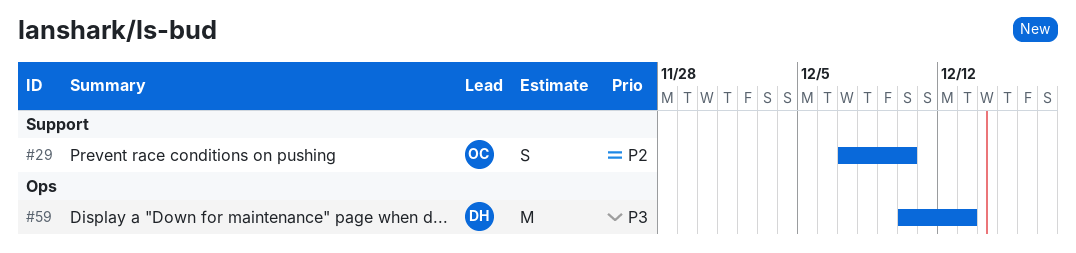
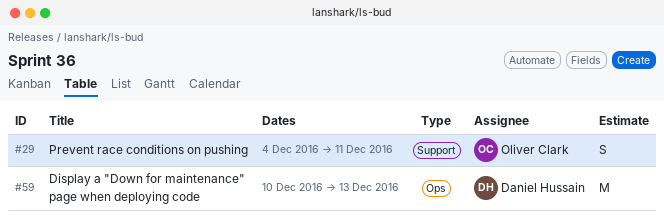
#29, start: Dec 7 -> Dec 4
#29, due: Dec 10 -> Dec 11

